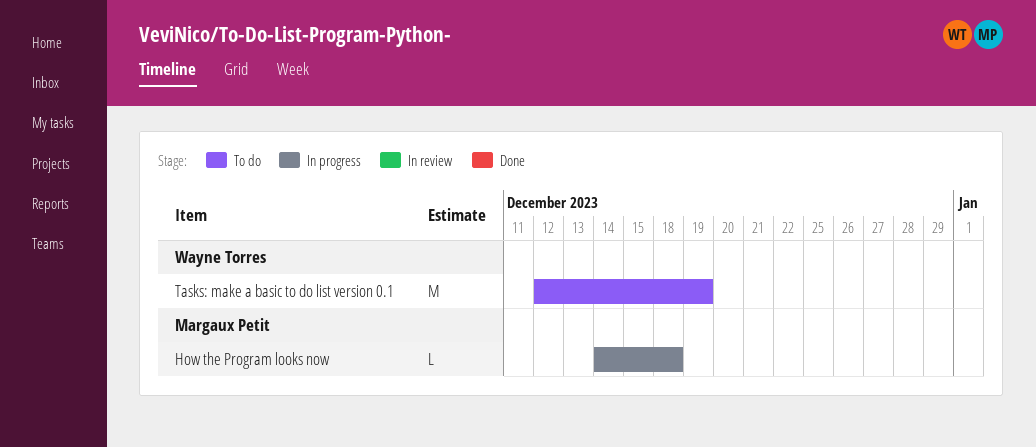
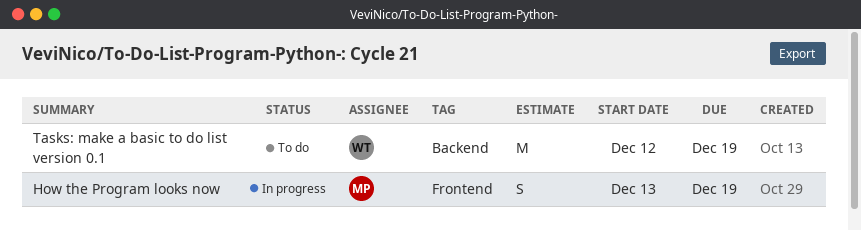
How the Program looks now, estimate: L -> S
How the Program looks now, start: Dec 14 -> Dec 13
How the Program looks now, due: Dec 18 -> Dec 19

